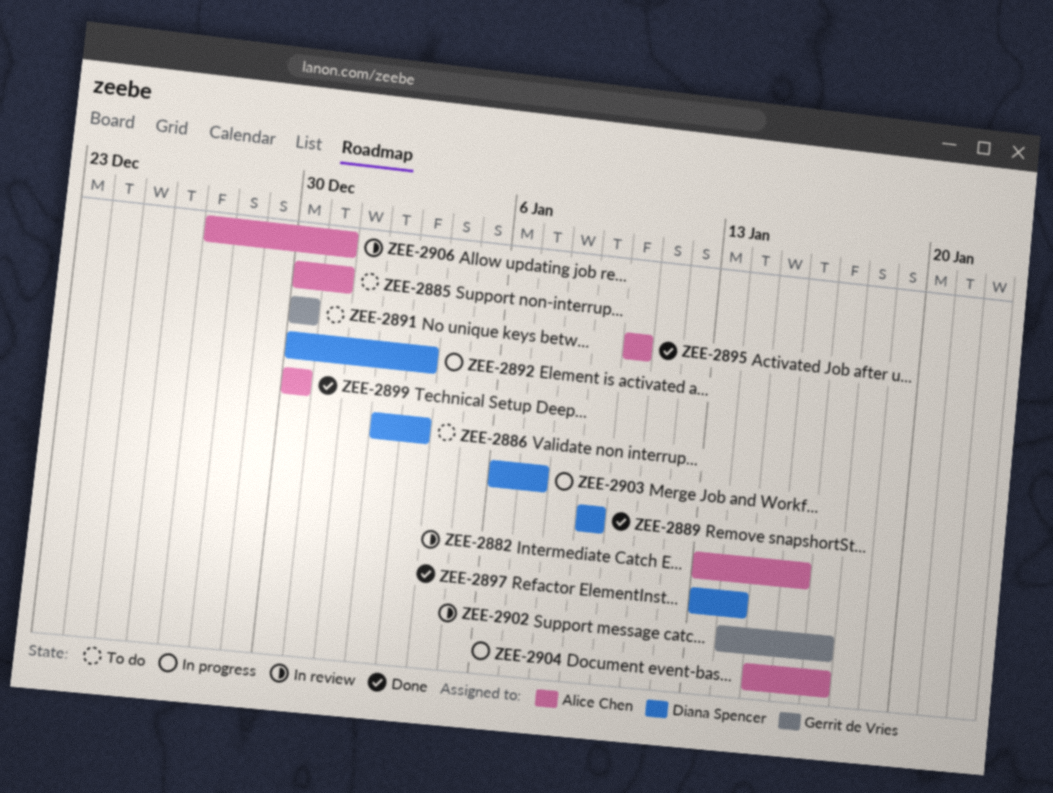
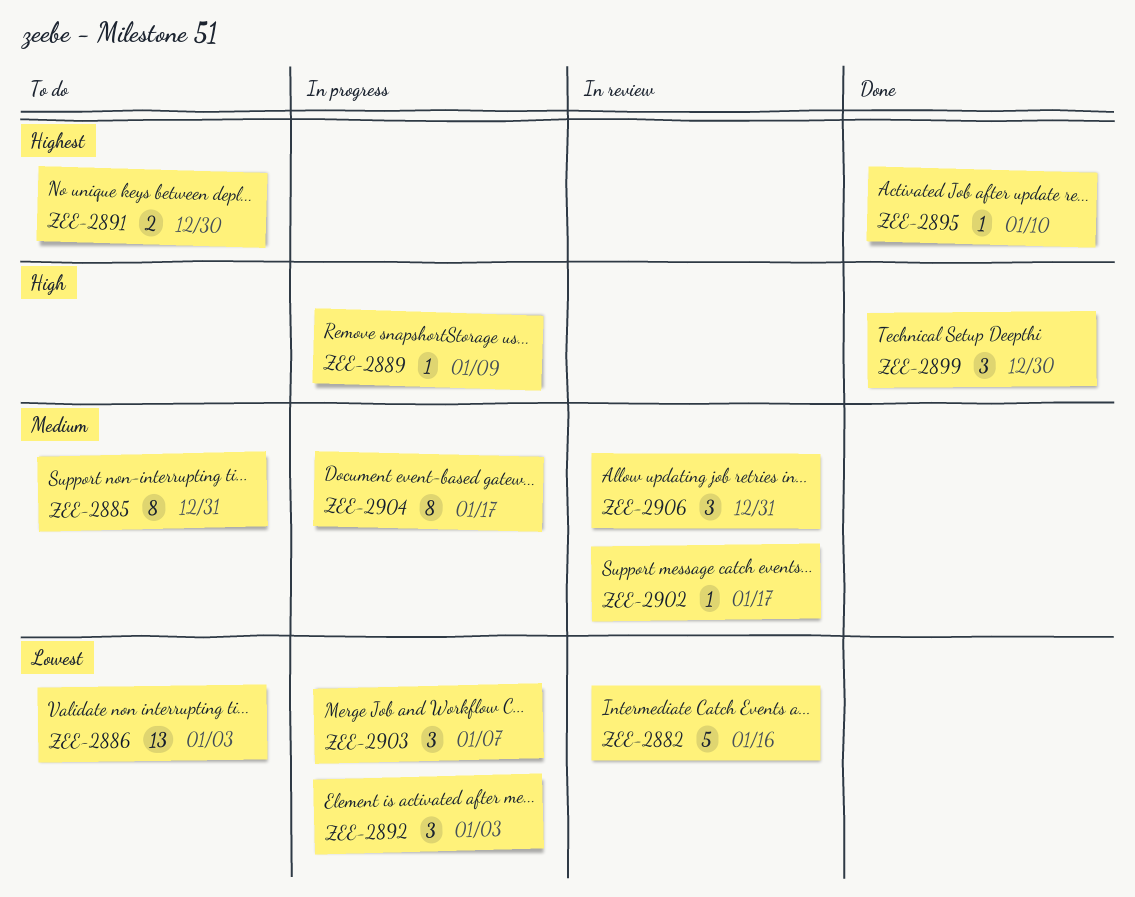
ZEE-2889, status: Done -> In progress
ZEE-2897: present -> none

